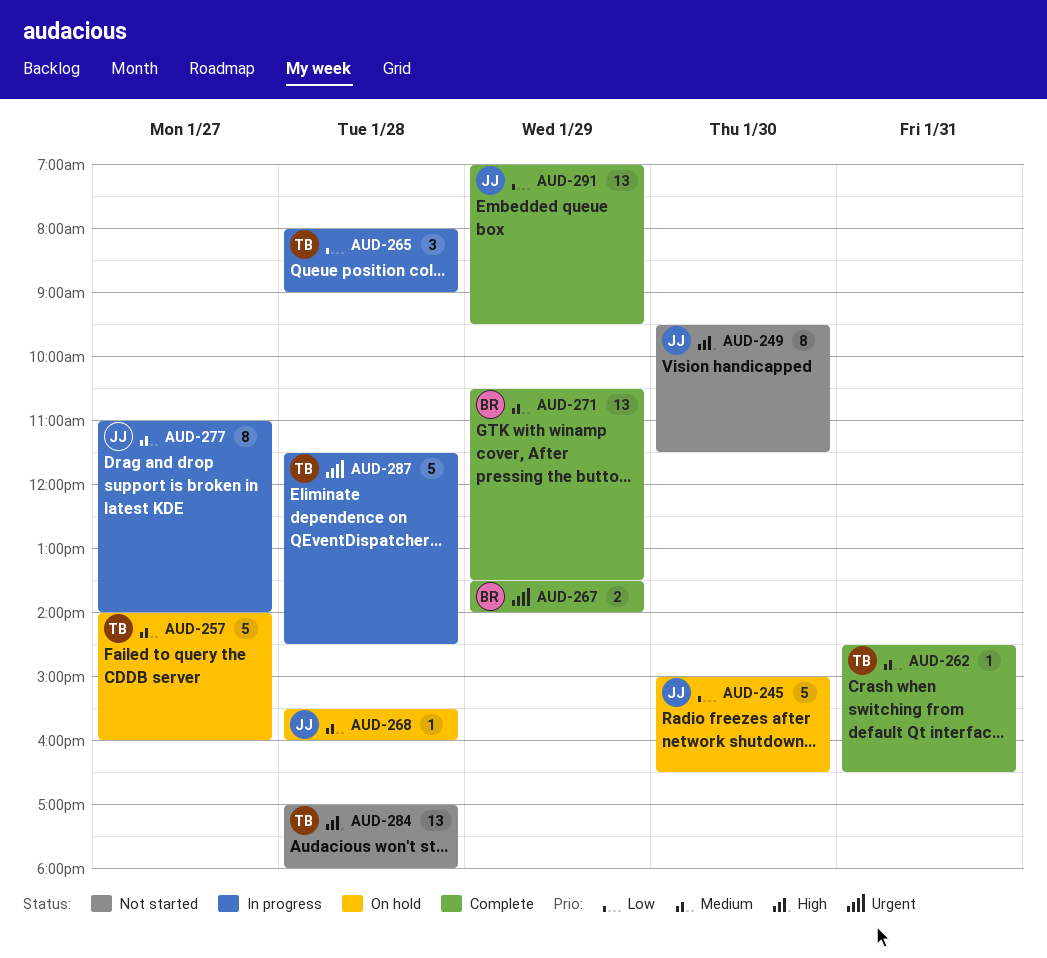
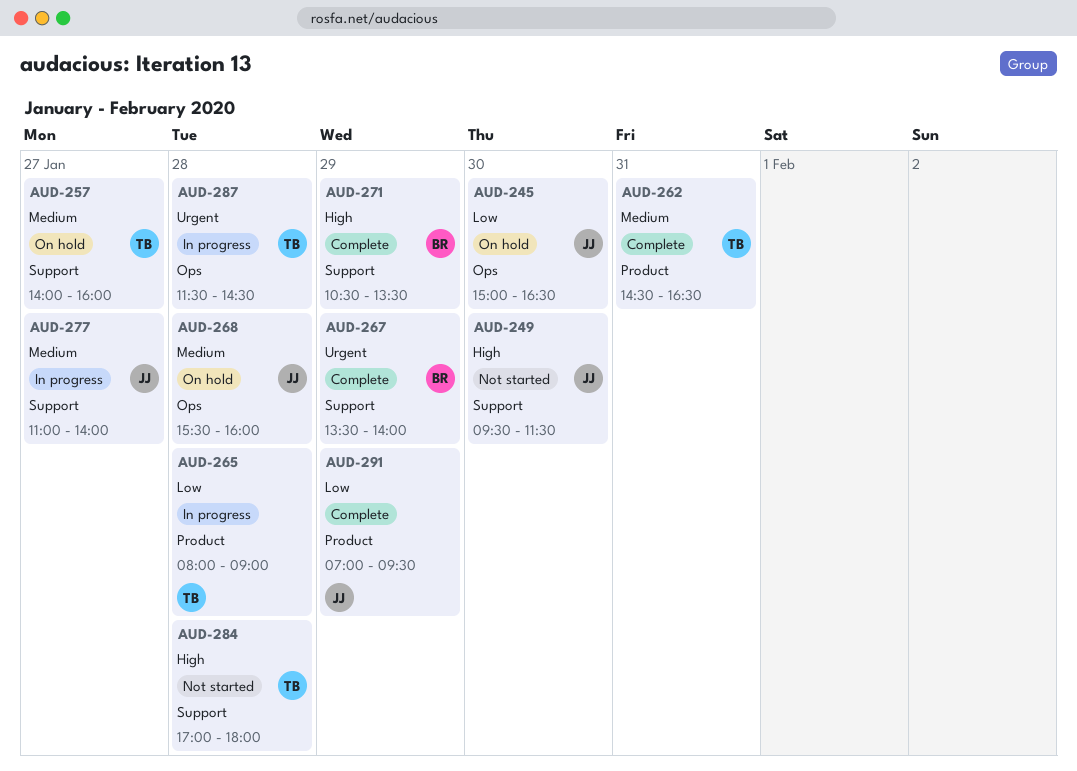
AUD-271, priority: Medium -> High

